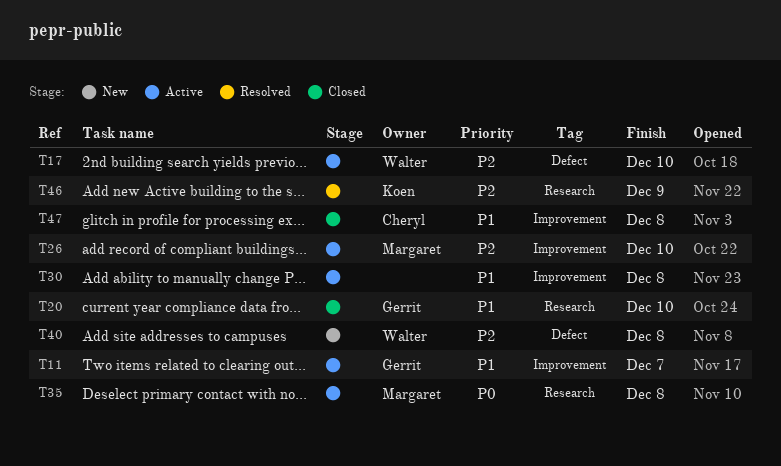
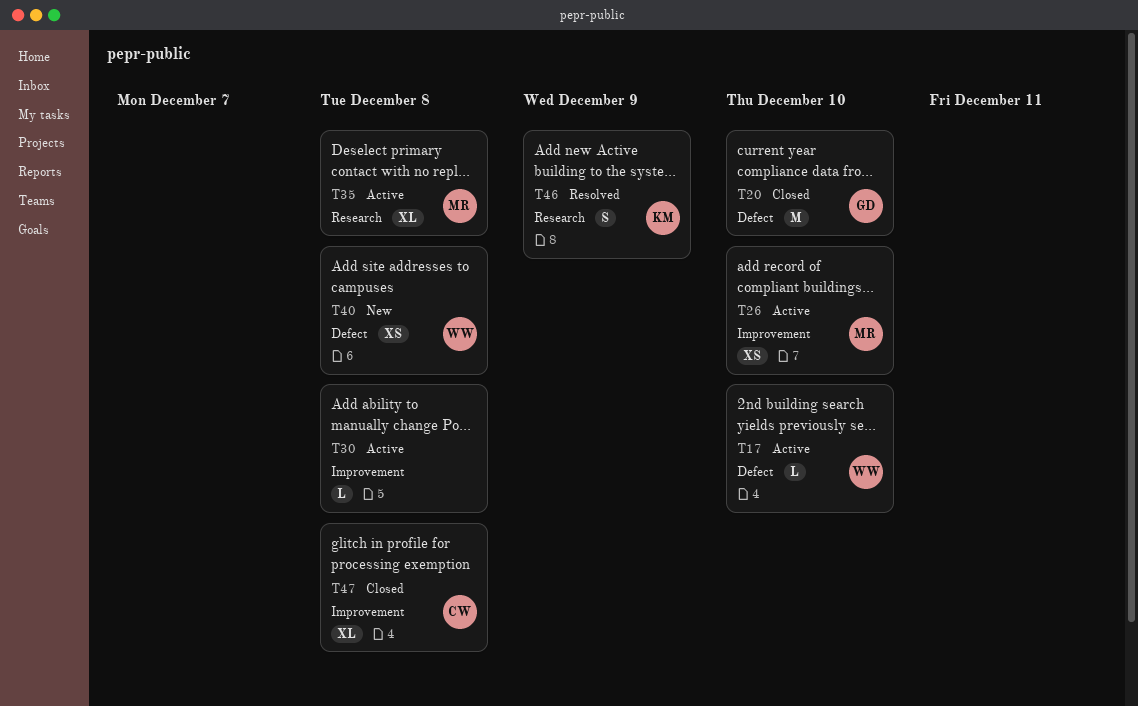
T11: present -> none
T20, label: Research -> Defect

